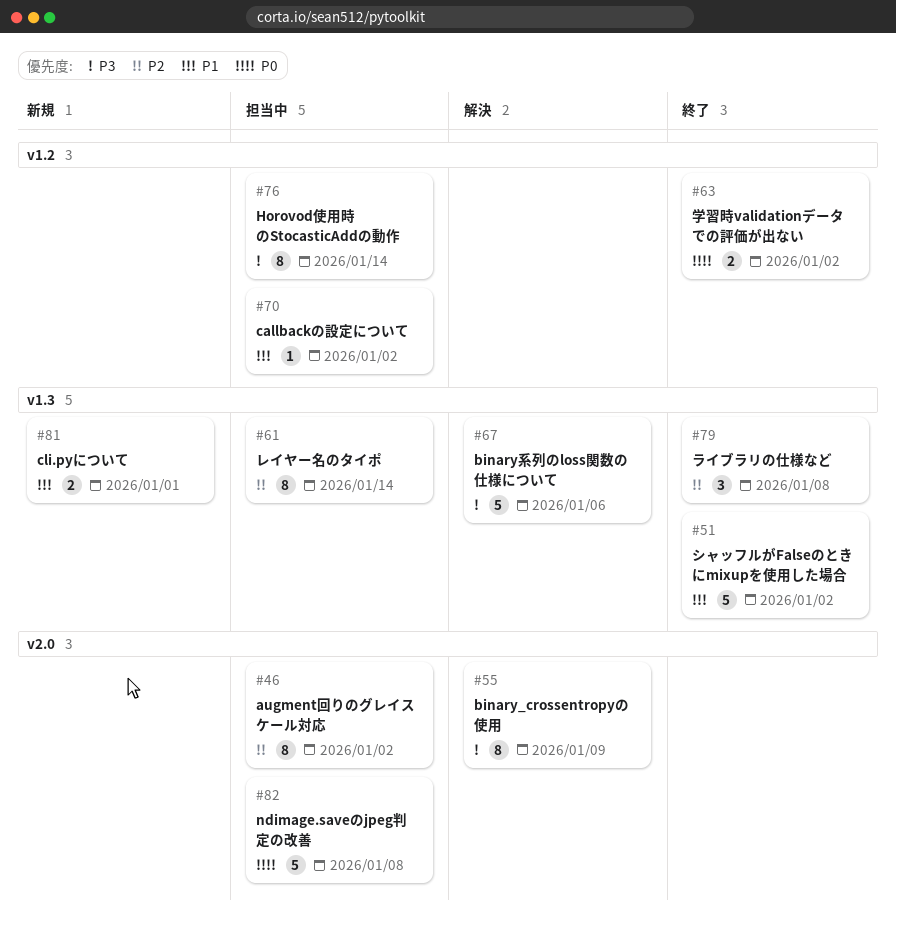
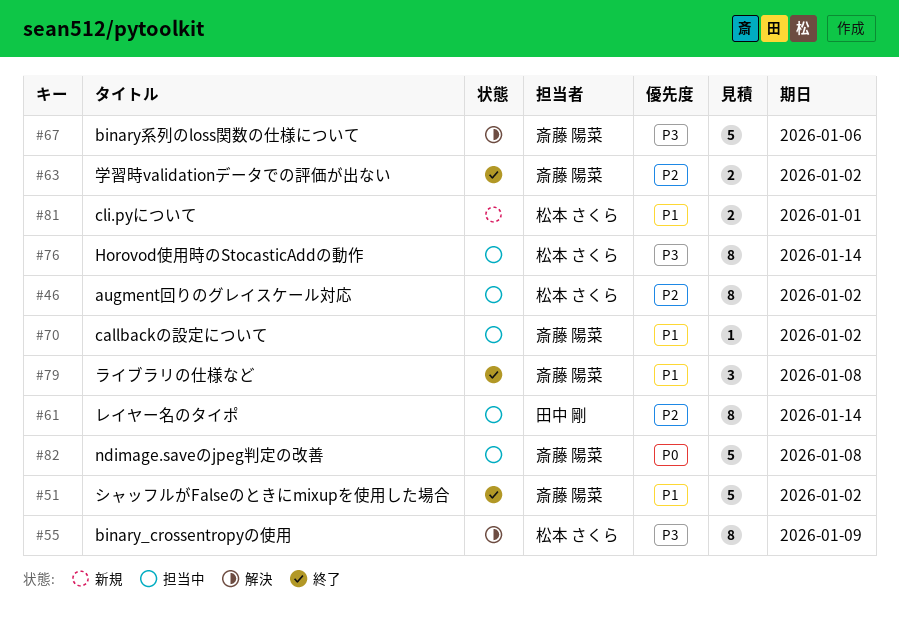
#63, priority: P0 -> P2
#79, priority: P2 -> P1

